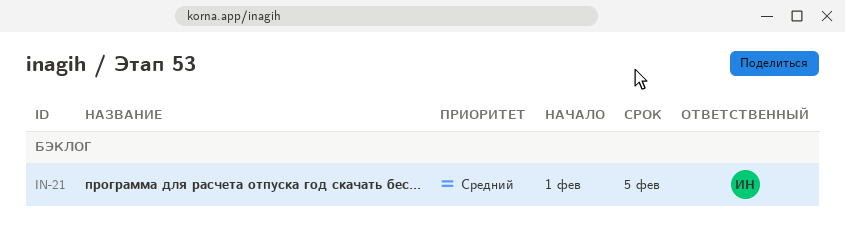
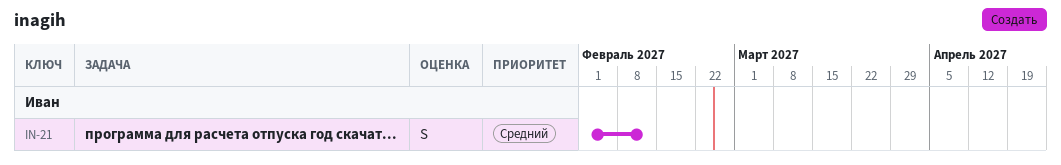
IN-21, due: Feb 5 -> Feb 12

